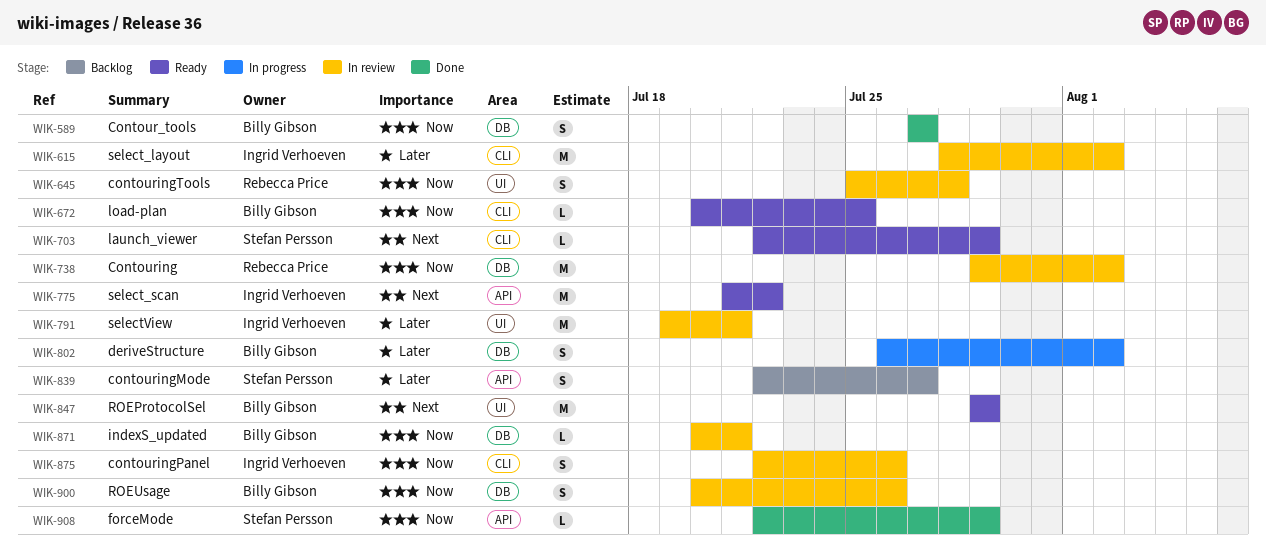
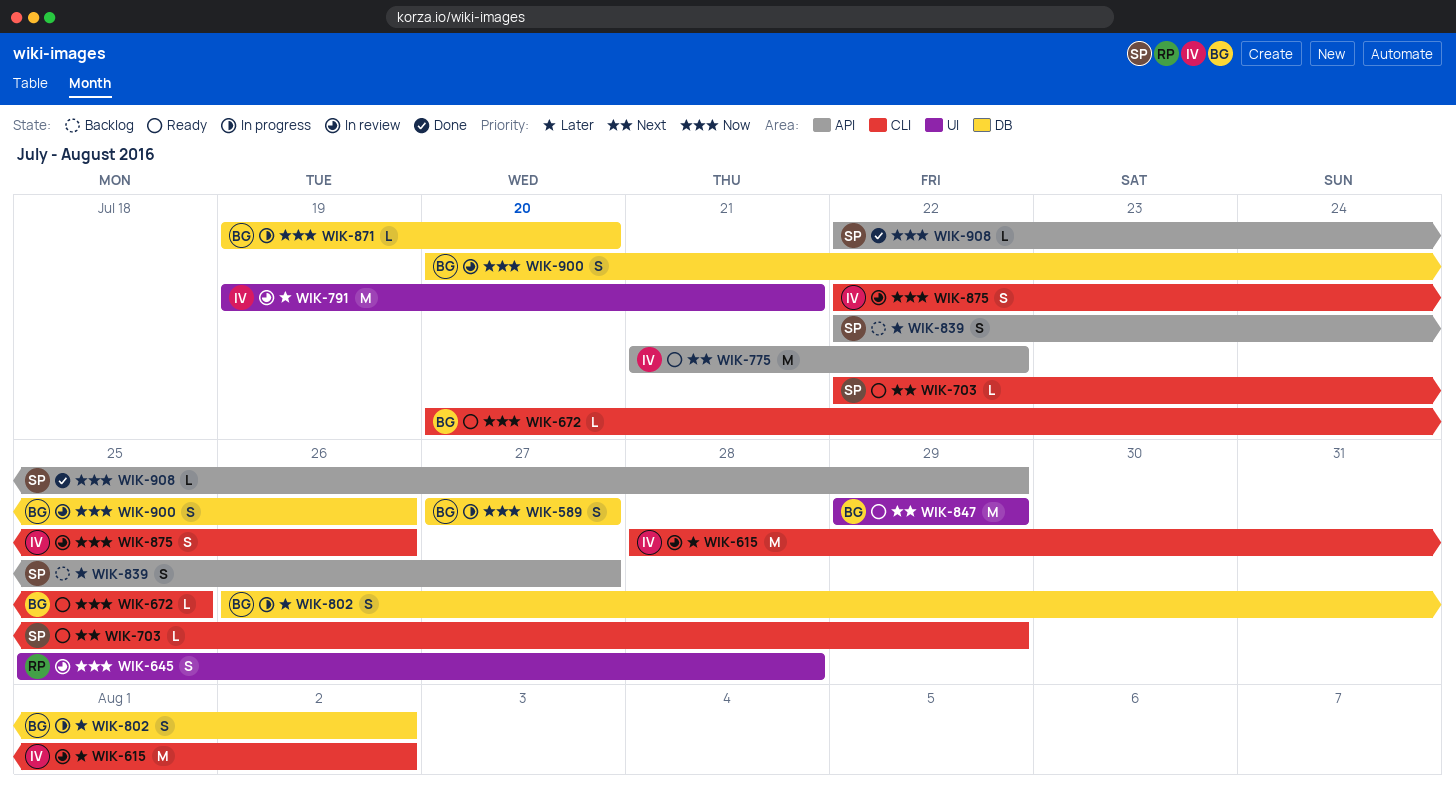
WIK-589, status: Done -> In progress
WIK-738: present -> none
WIK-871, status: In review -> In progress
WIK-871, start: Jul 20 -> Jul 19
WIK-871, due: Jul 21 -> Jul 20

